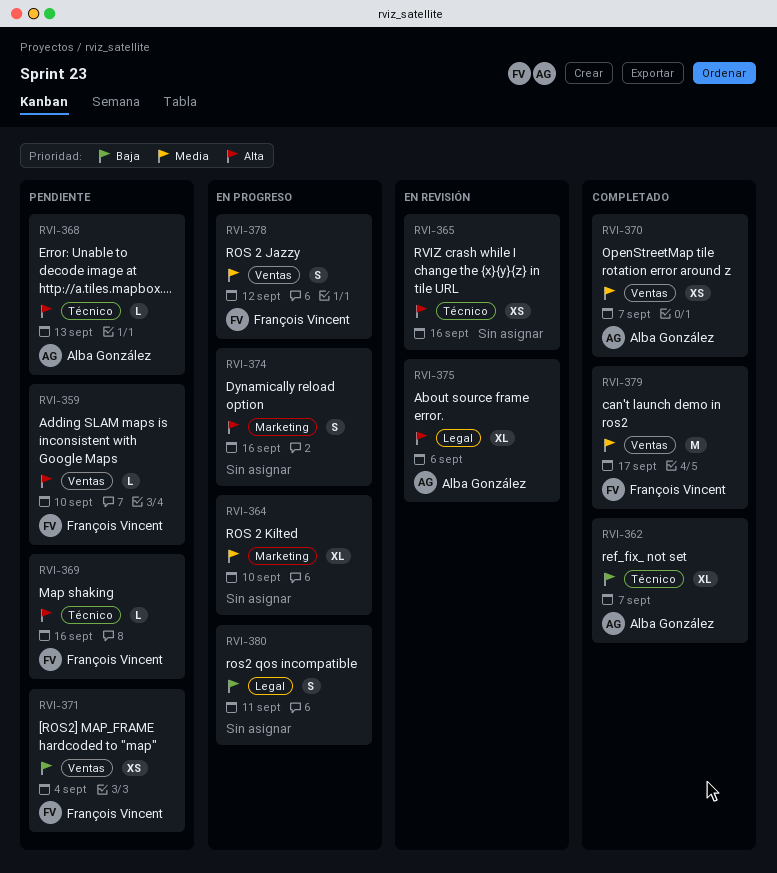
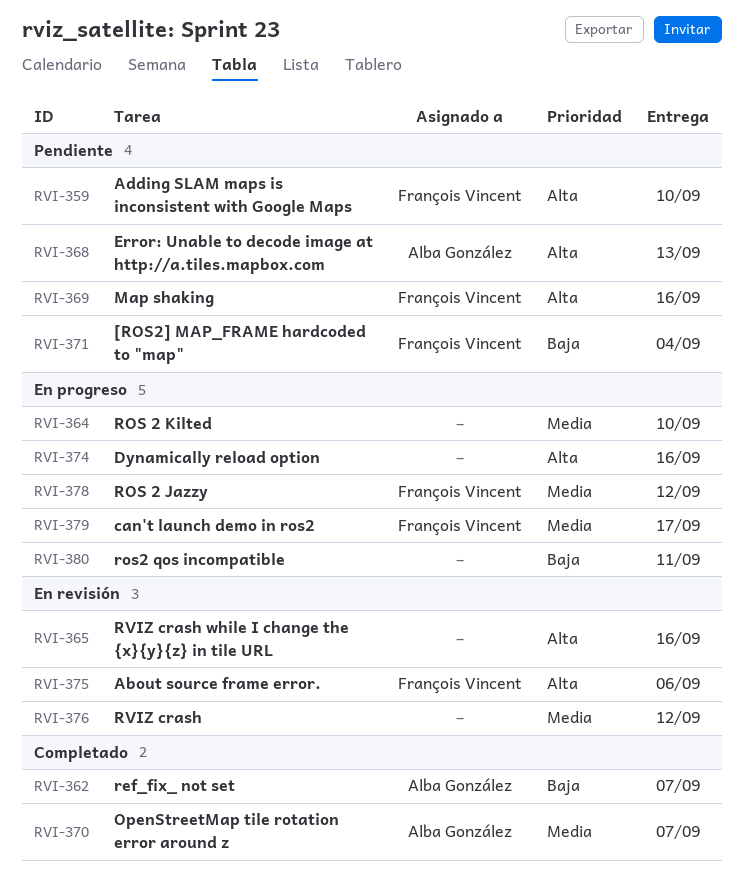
RVI-375, owner: Alba González -> François Vincent
RVI-376: none -> present
RVI-379, status: Completado -> En progreso

